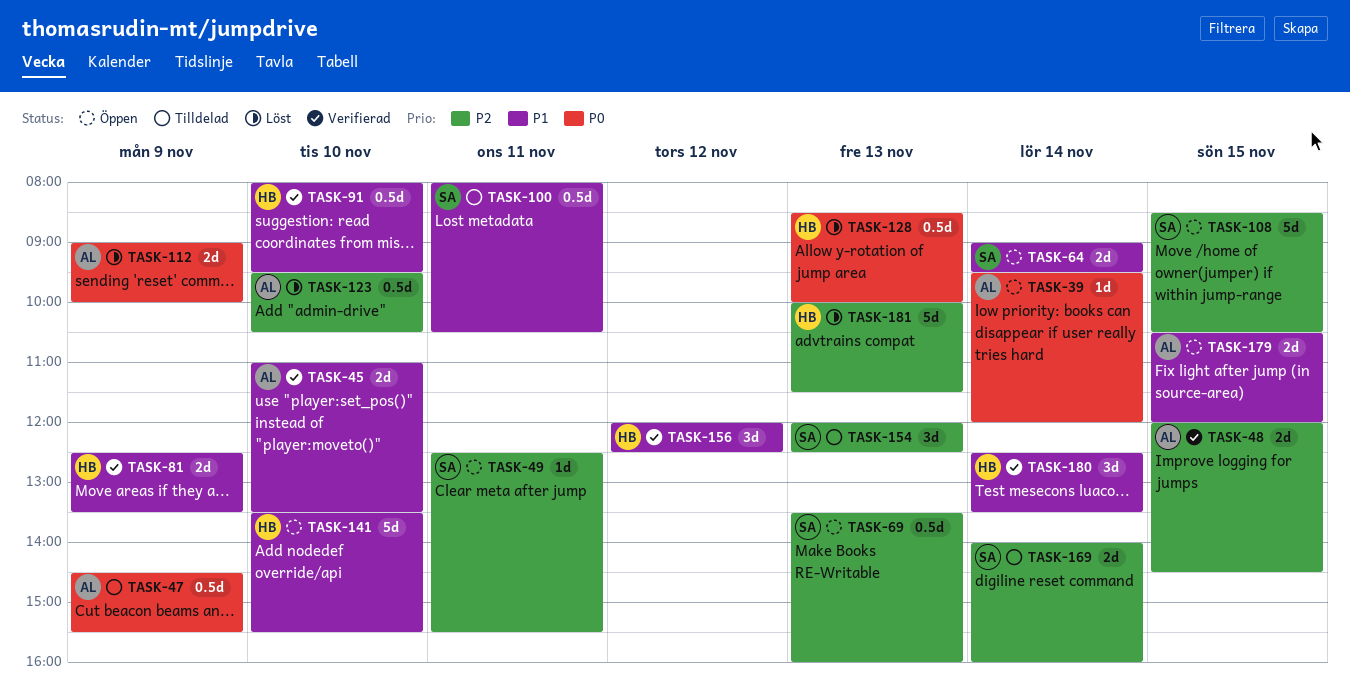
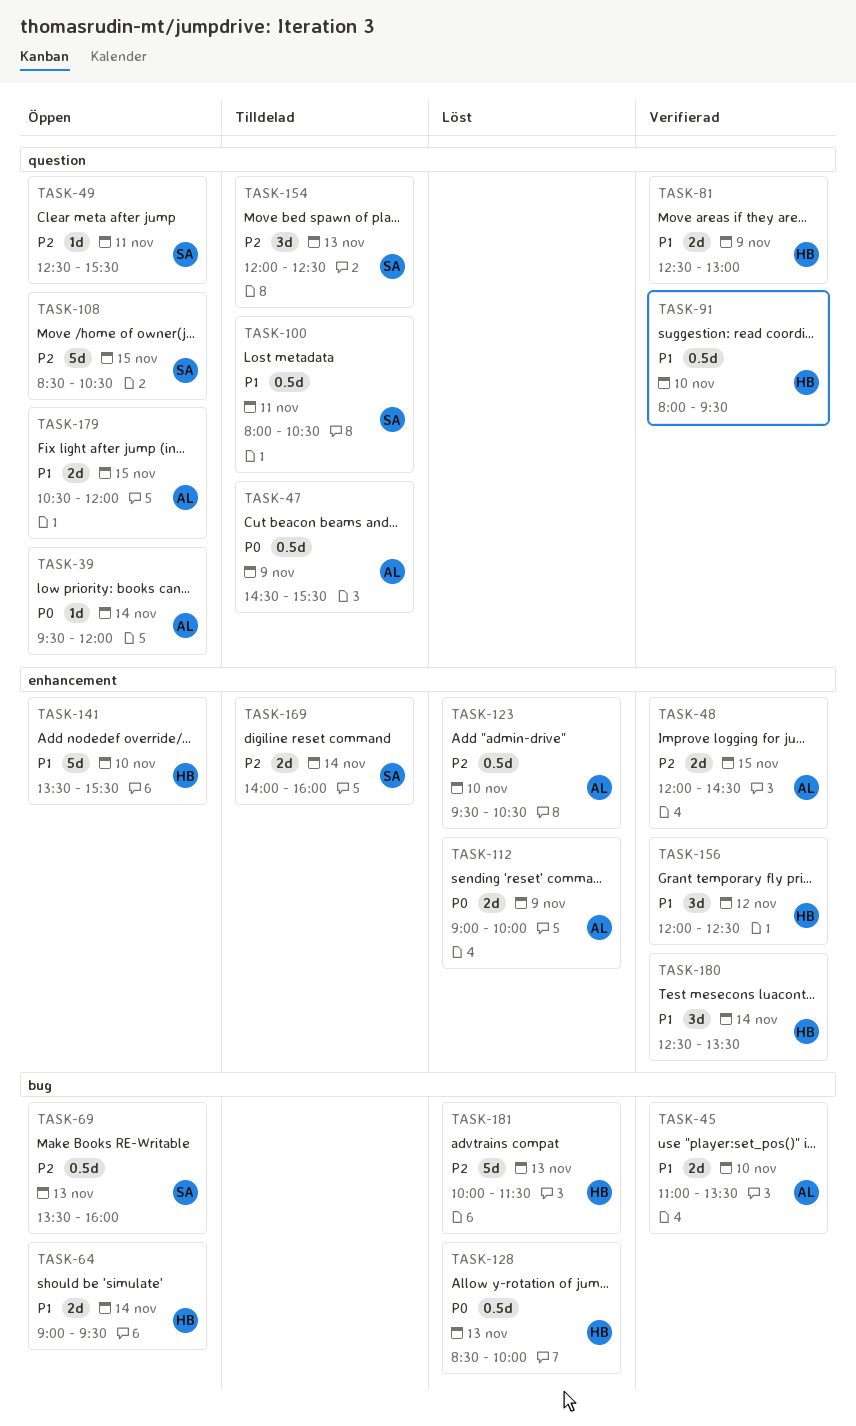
TASK-64, owner: SA -> HB
TASK-81, ends: 13:30 -> 13:00

